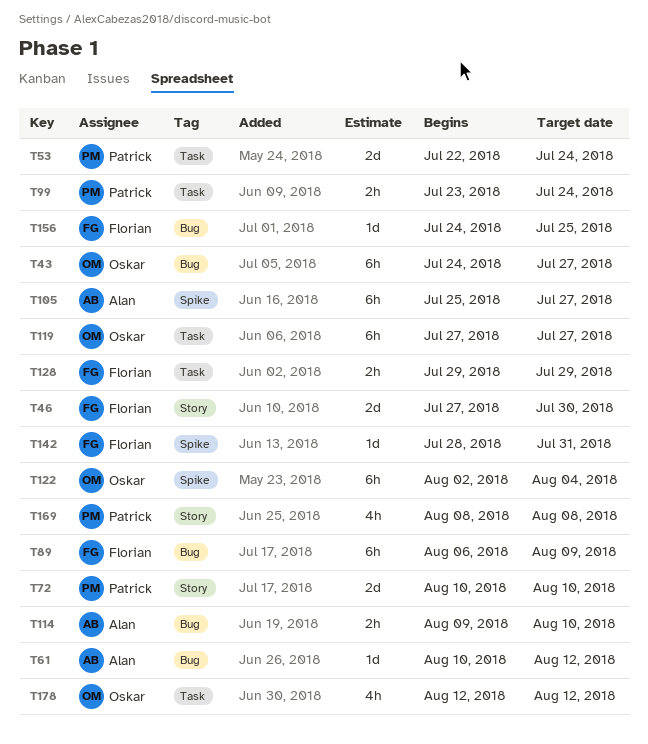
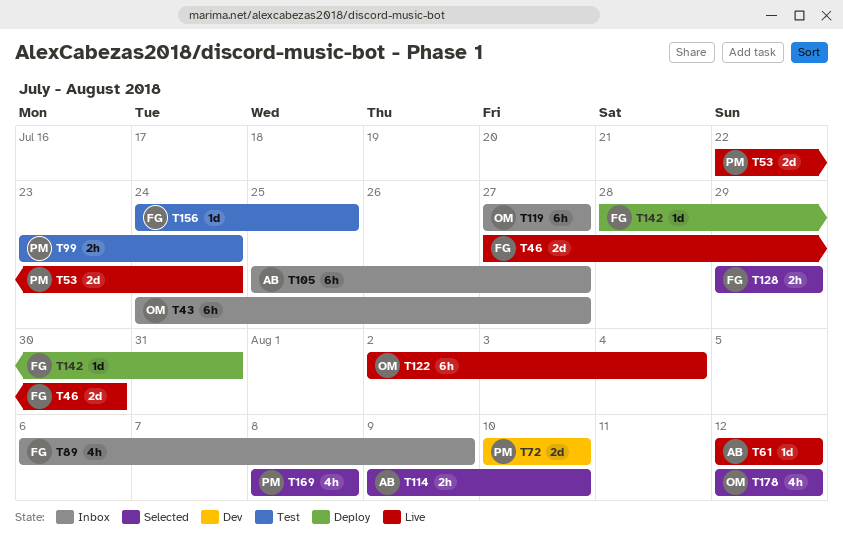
T61, start: Aug 10 -> Aug 12
T89, estimate: 6h -> 4h

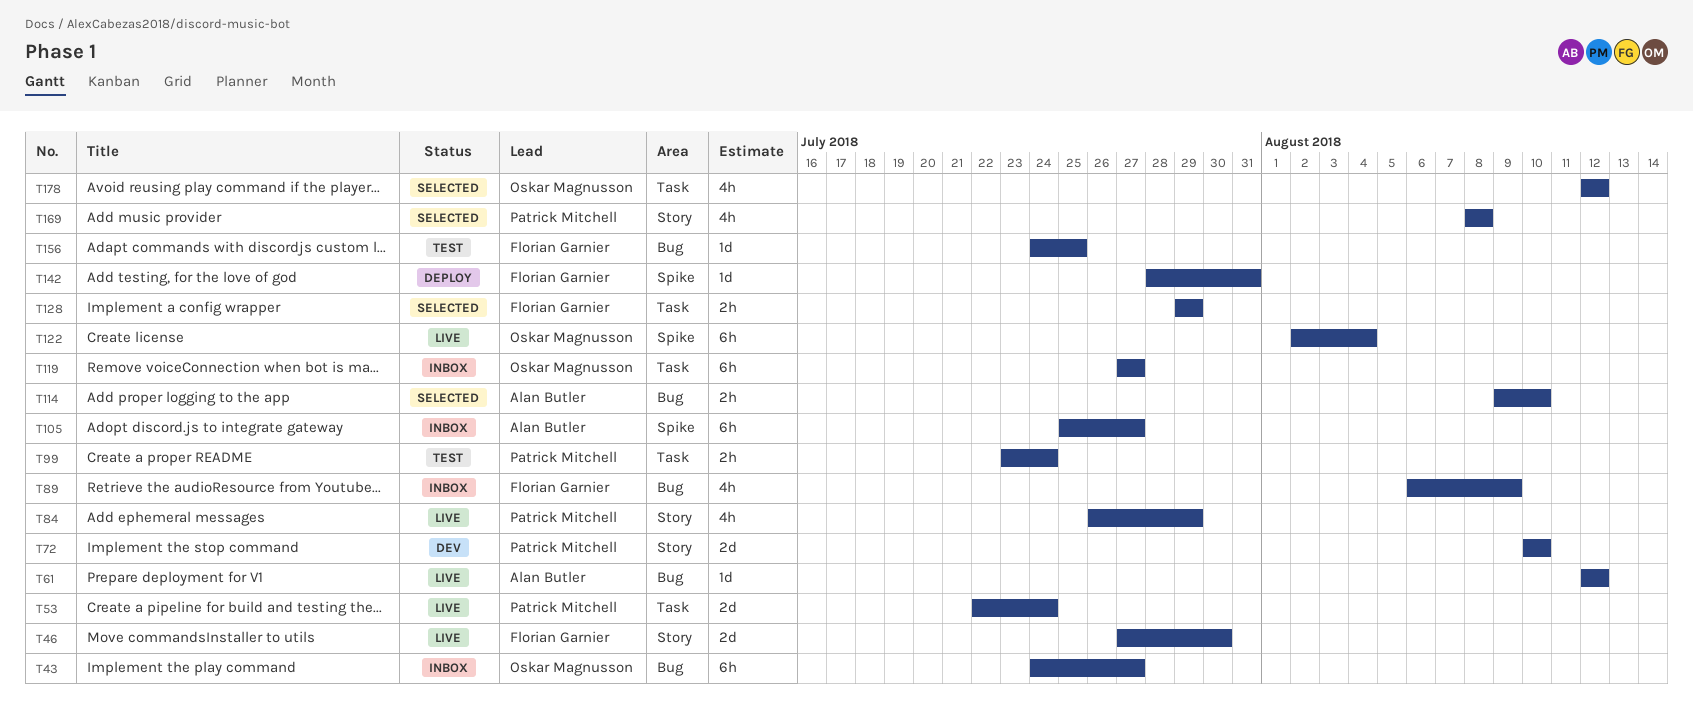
T84: none -> present

